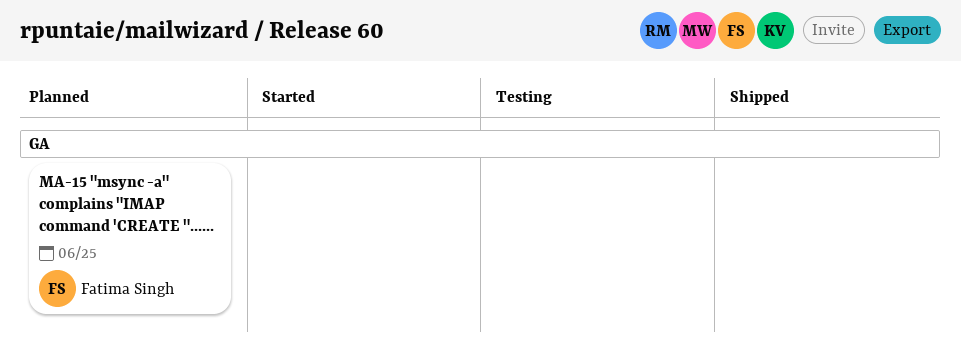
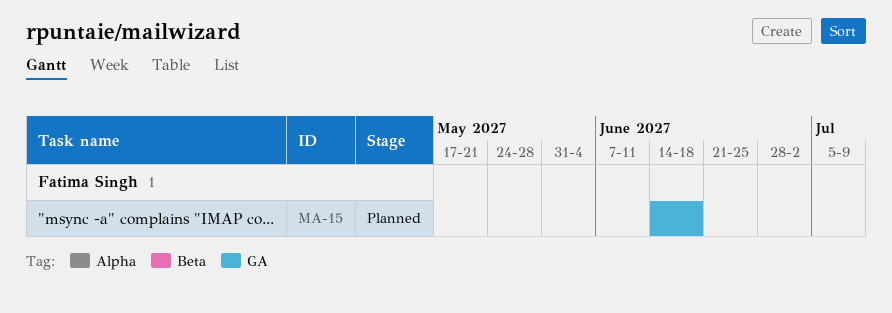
MA-15, due: Jun 25 -> Jun 18

